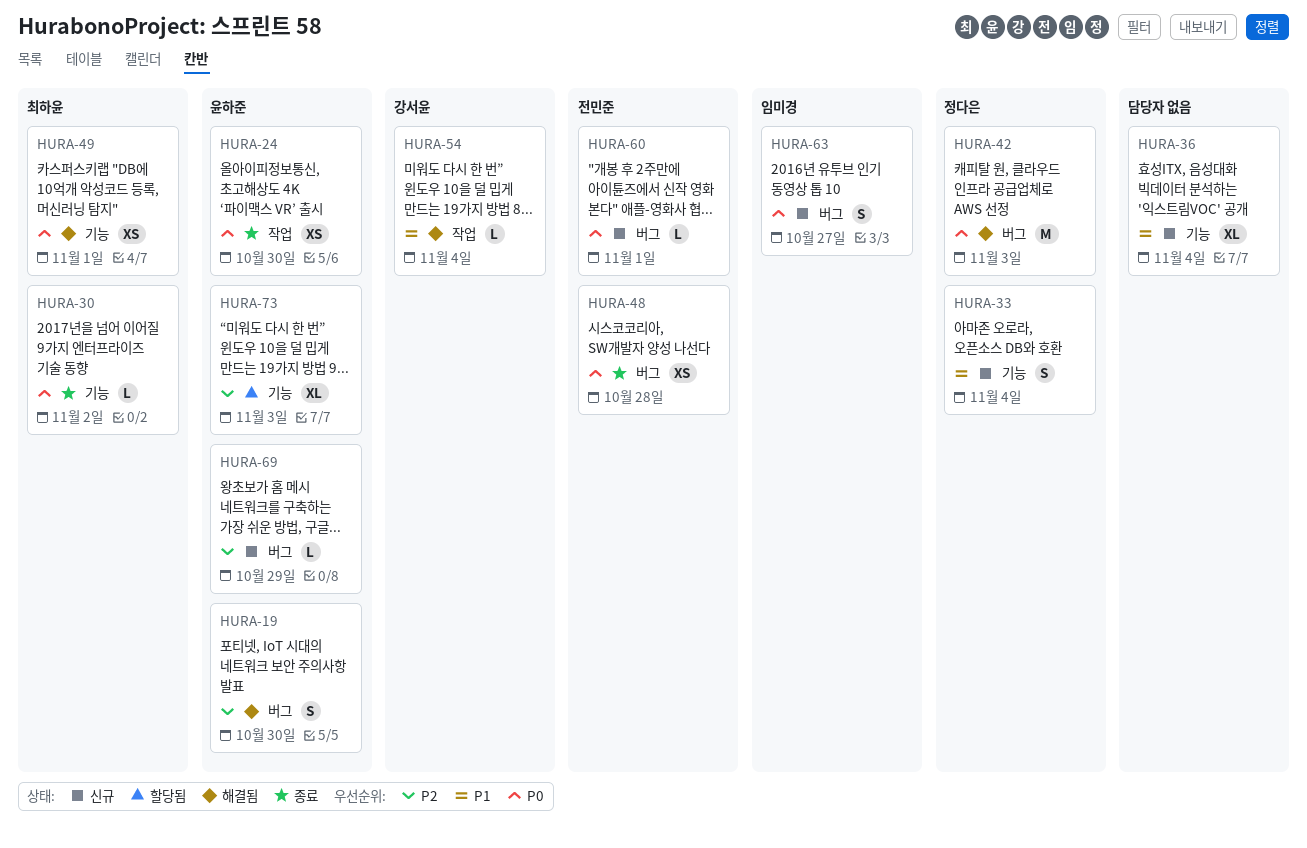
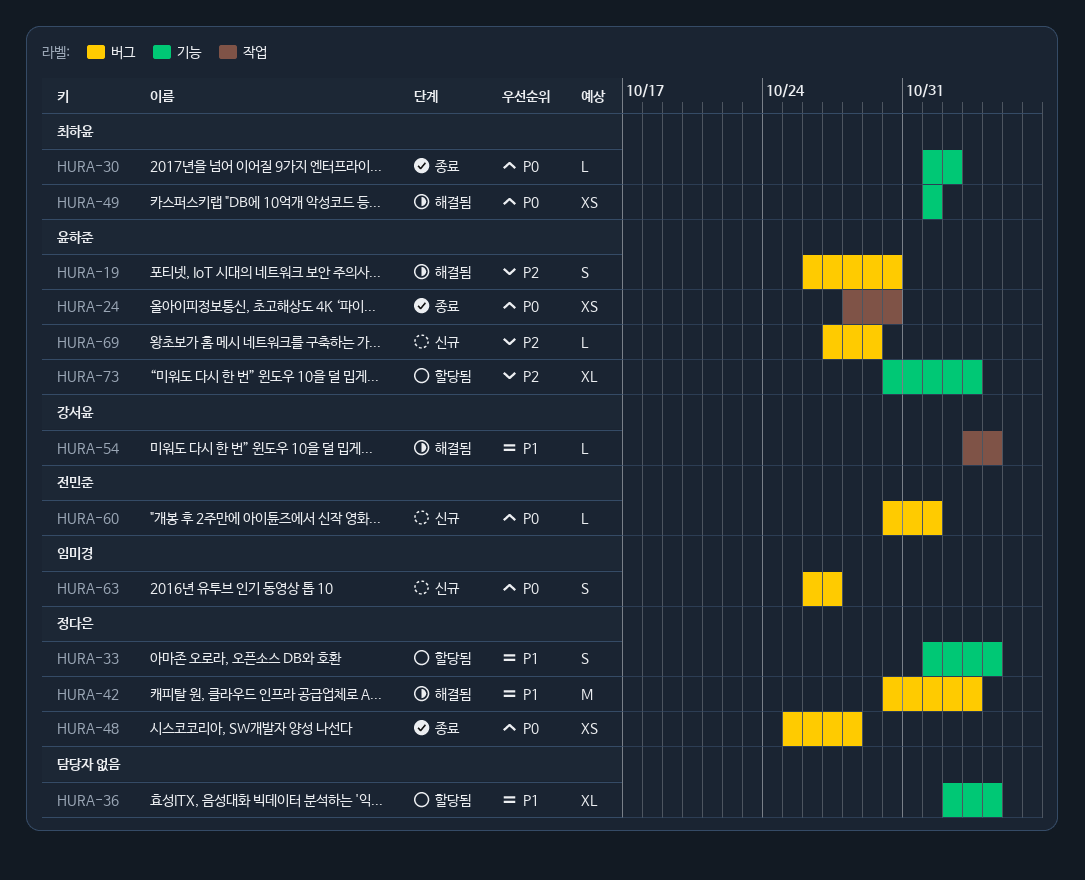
HURA-33, status: 신규 -> 할당됨
HURA-36, status: 신규 -> 할당됨
HURA-42, priority: P0 -> P1
HURA-48, owner: 전민준 -> 정다은

